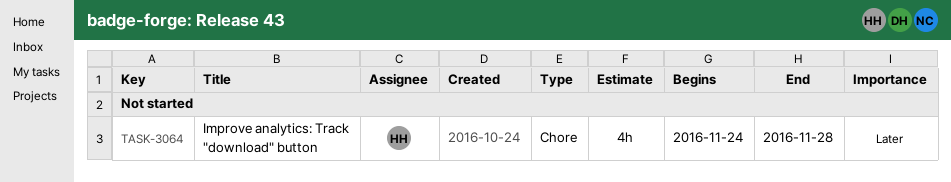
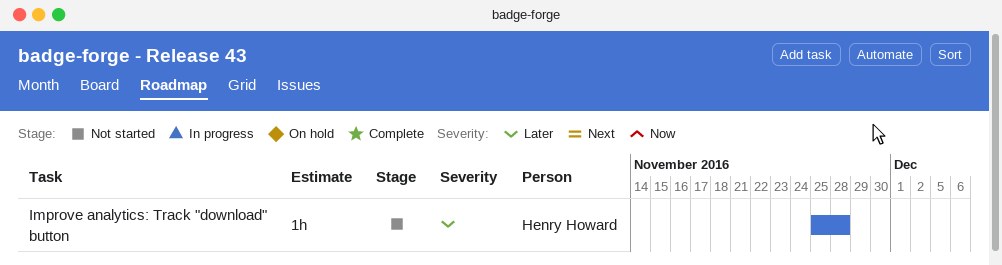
Improve analytics: Track "download" button, estimate: 4h -> 1h
Improve analytics: Track "download" button, start: Nov 24 -> Nov 25

